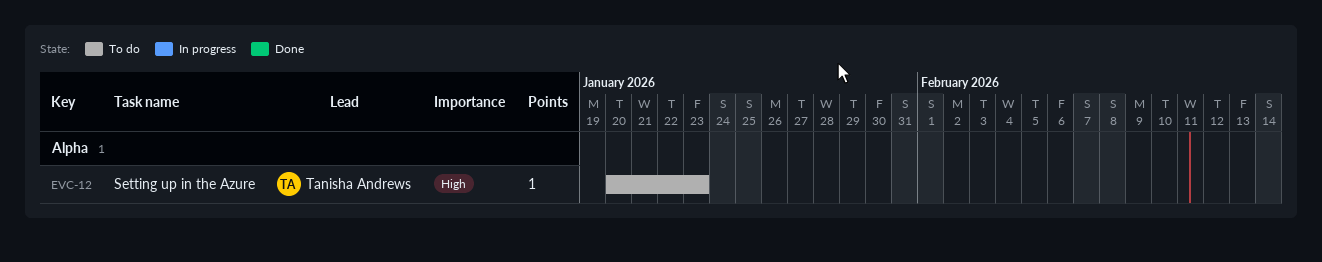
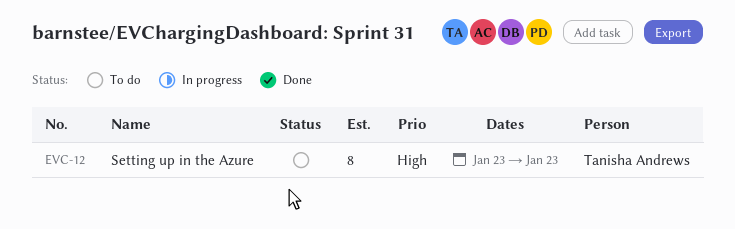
EVC-12, estimate: 1 -> 8
EVC-12, start: Jan 20 -> Jan 23

